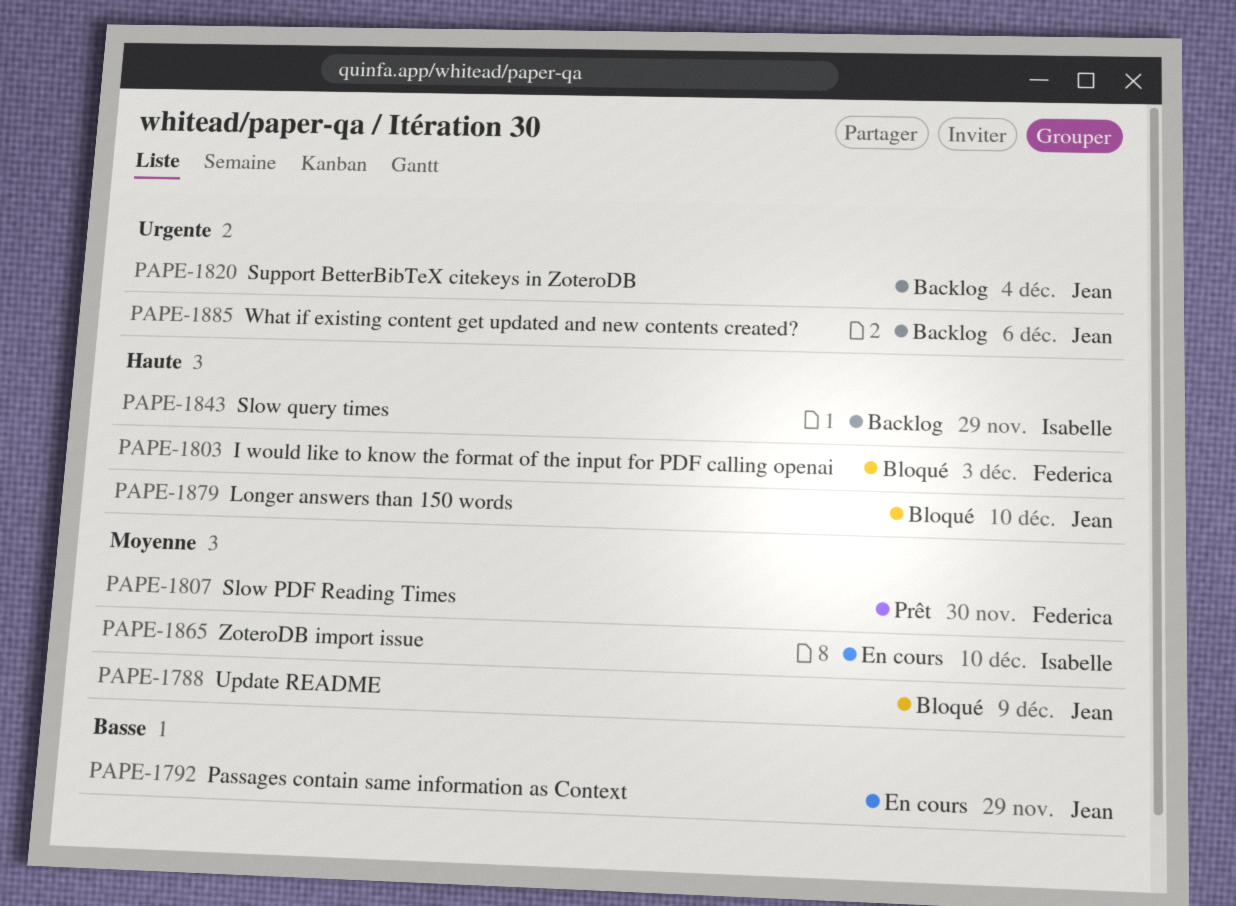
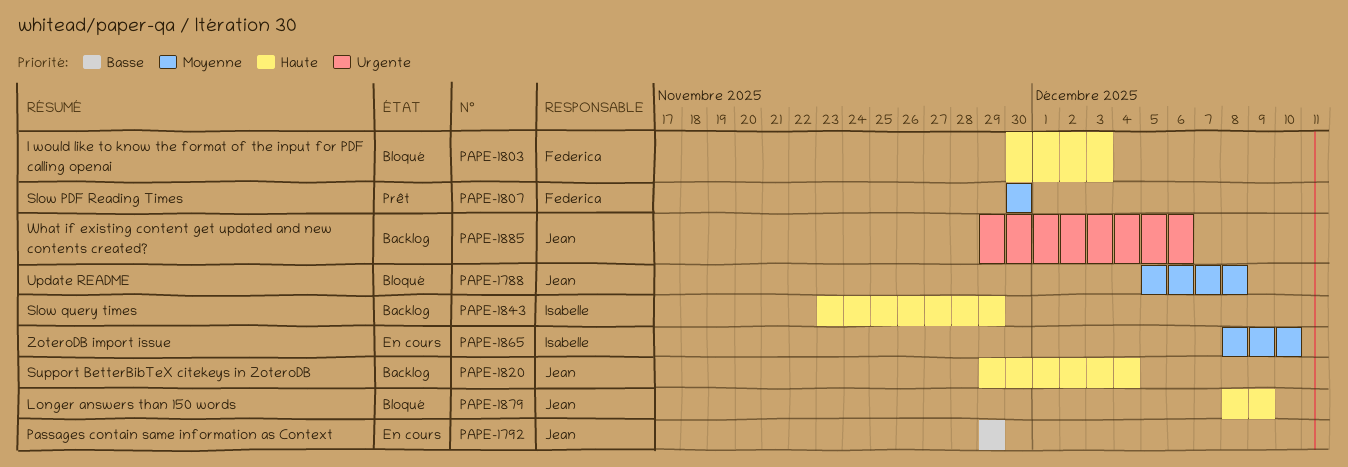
PAPE-1788, due: Dec 9 -> Dec 8
PAPE-1820, priority: Urgente -> Haute
PAPE-1879, due: Dec 10 -> Dec 9

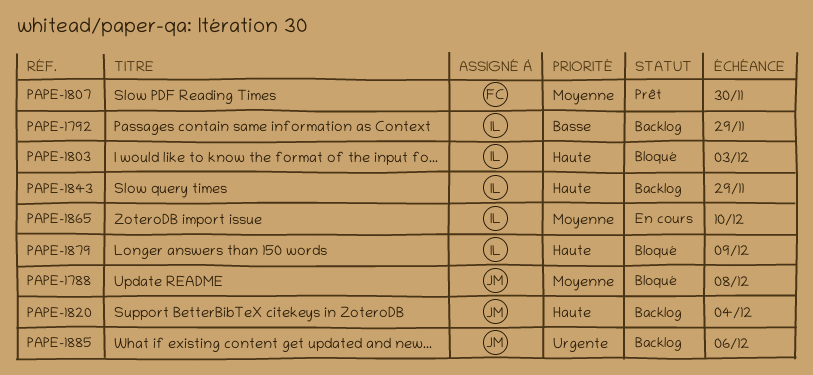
PAPE-1792, status: En cours -> Backlog
PAPE-1792, owner: Jean -> Isabelle
PAPE-1803, owner: Federica -> Isabelle
PAPE-1879, owner: Jean -> Isabelle

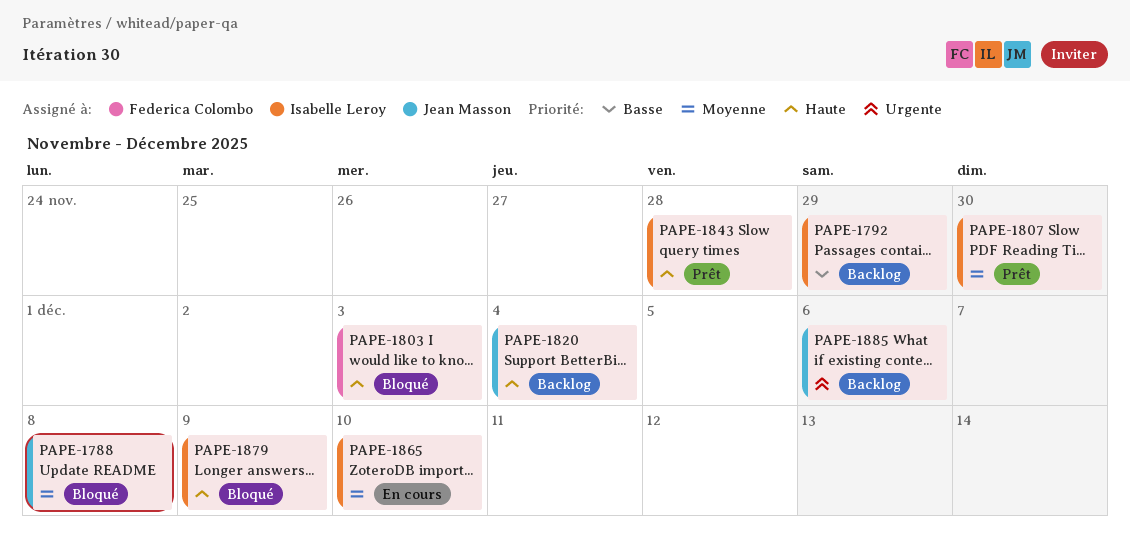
PAPE-1803, owner: Isabelle Leroy -> Federica Colombo
PAPE-1807, owner: Federica Colombo -> Isabelle Leroy
PAPE-1843, status: Backlog -> Prêt
PAPE-1843, due: Nov 29 -> Nov 28

